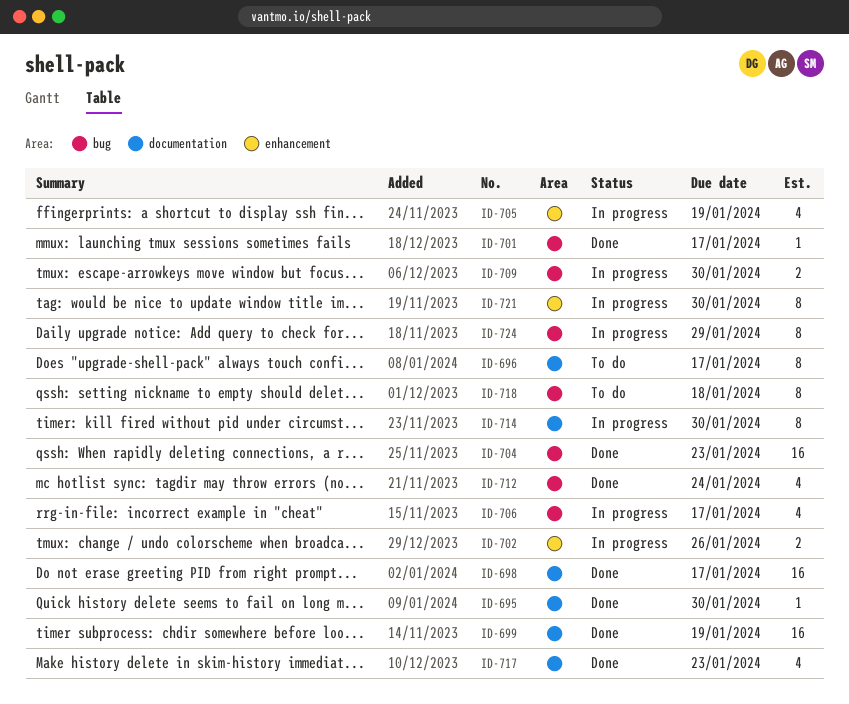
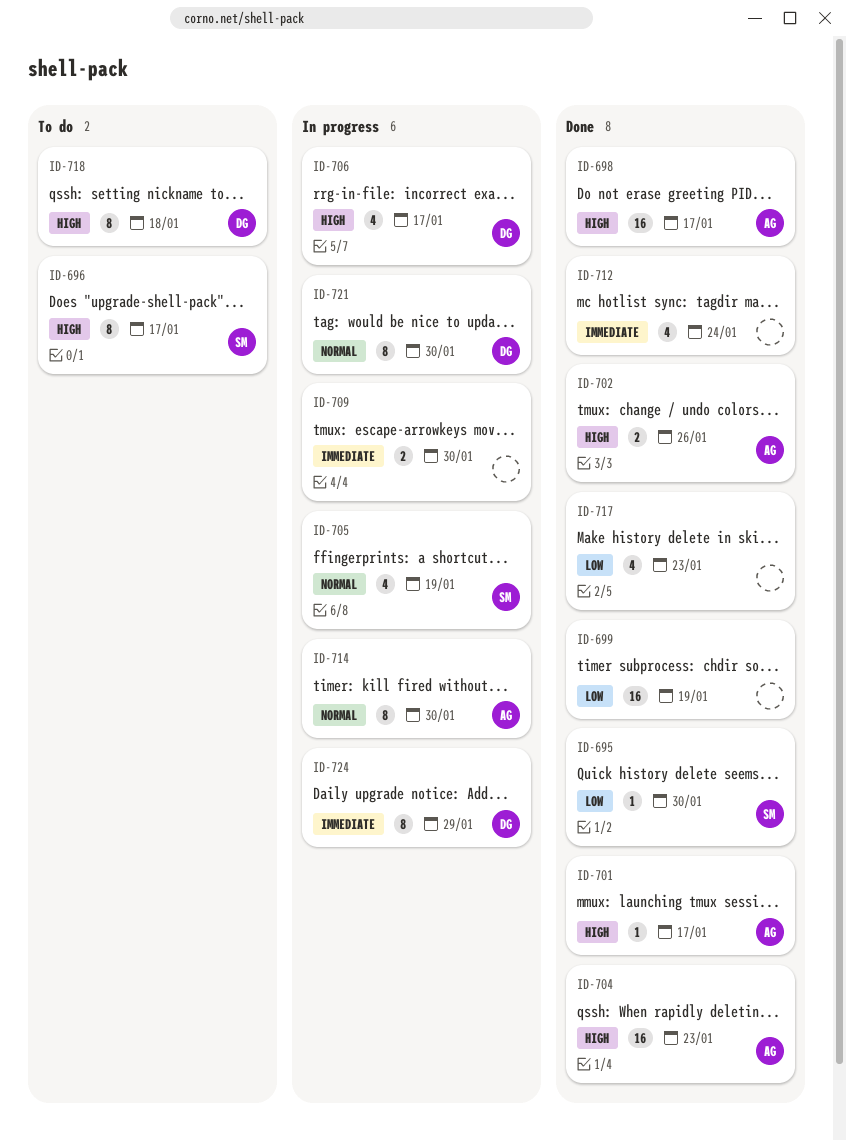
ID-702, status: In progress -> Done

